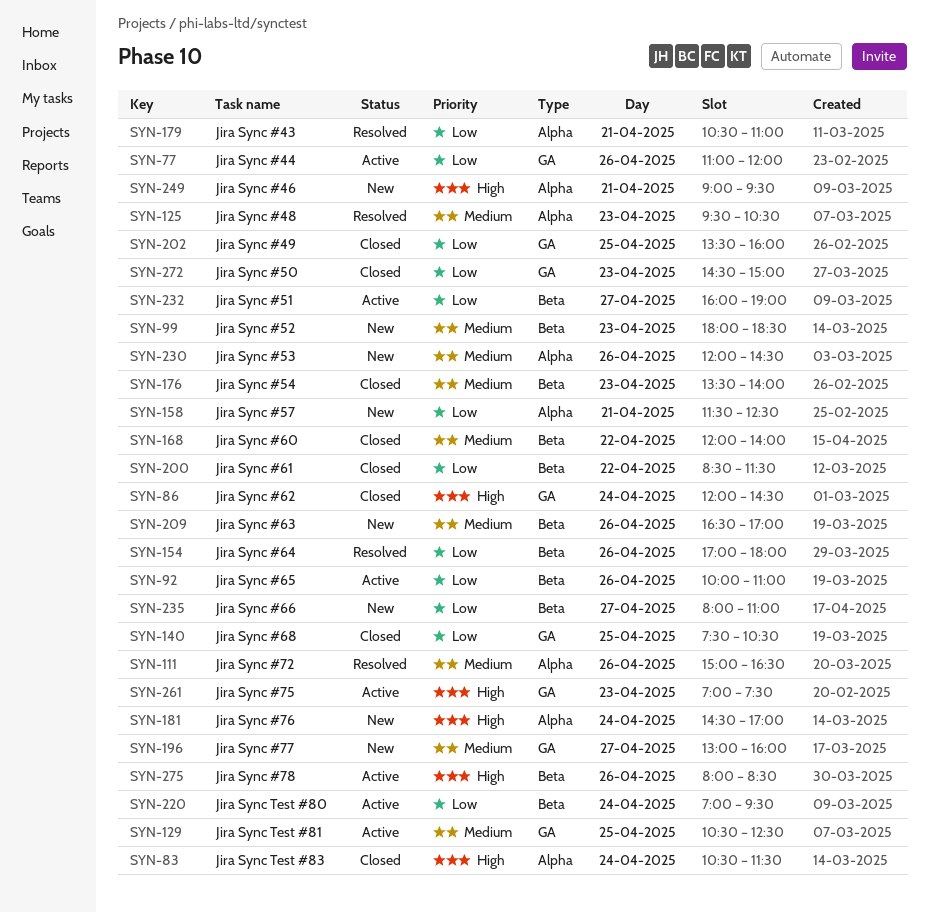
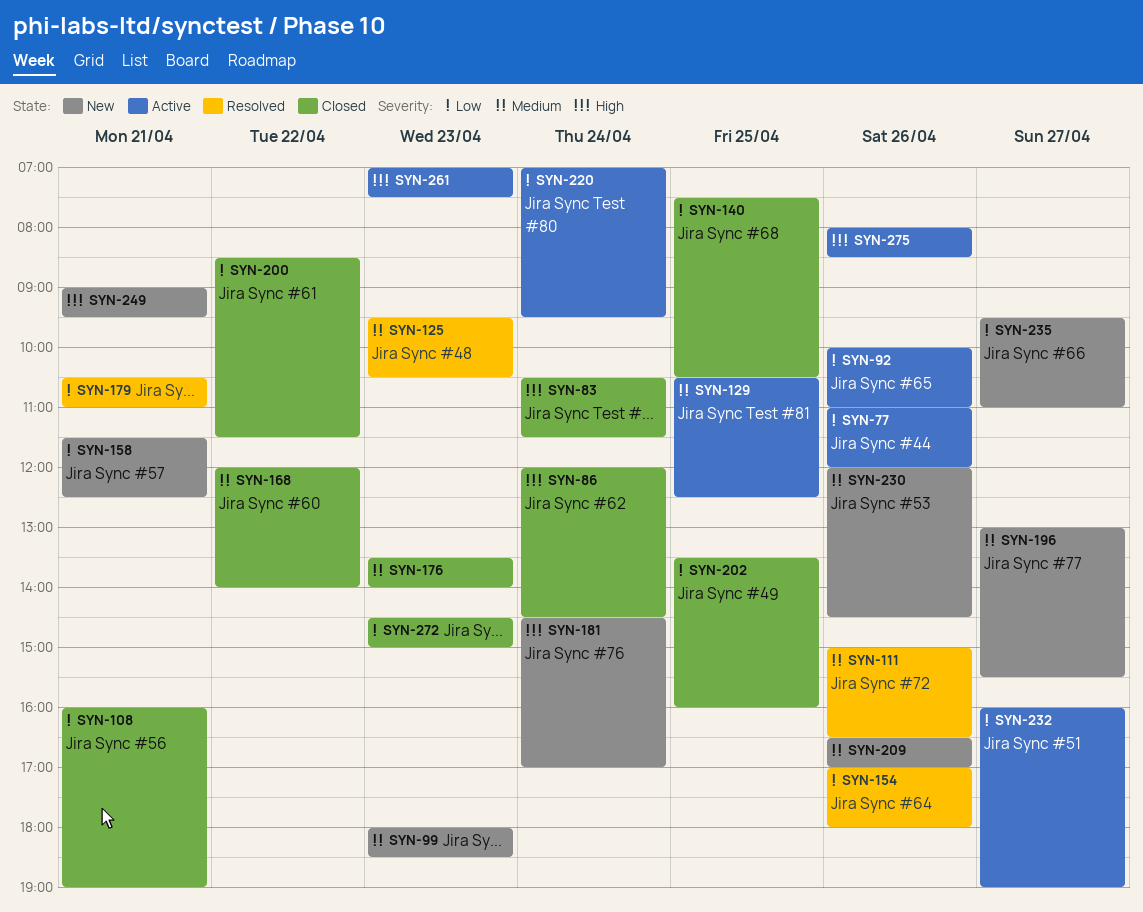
SYN-108: none -> present
SYN-196, ends: 16:00 -> 15:30
SYN-235, begins: 08:00 -> 09:30

